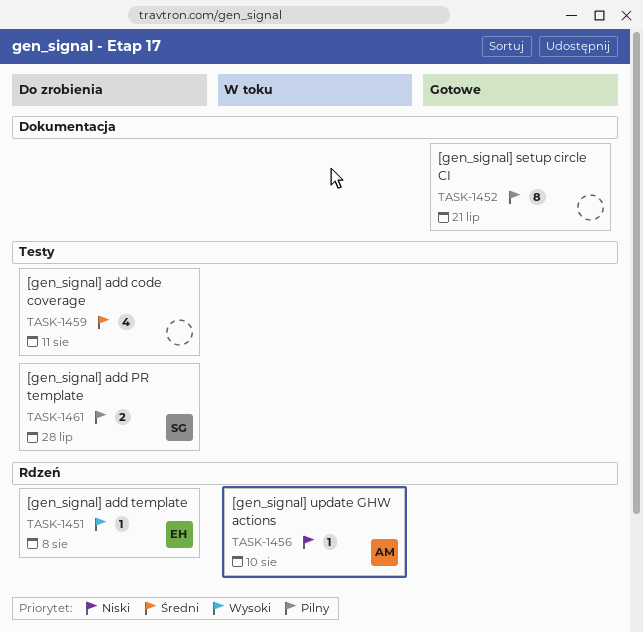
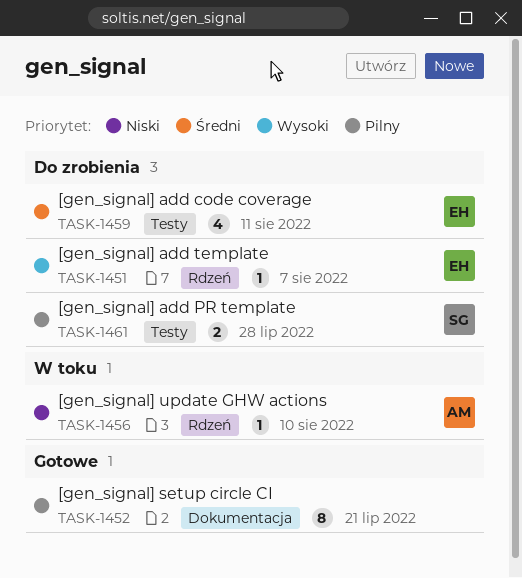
TASK-1451, due: Aug 8 -> Aug 7
TASK-1459, owner: none -> EH

